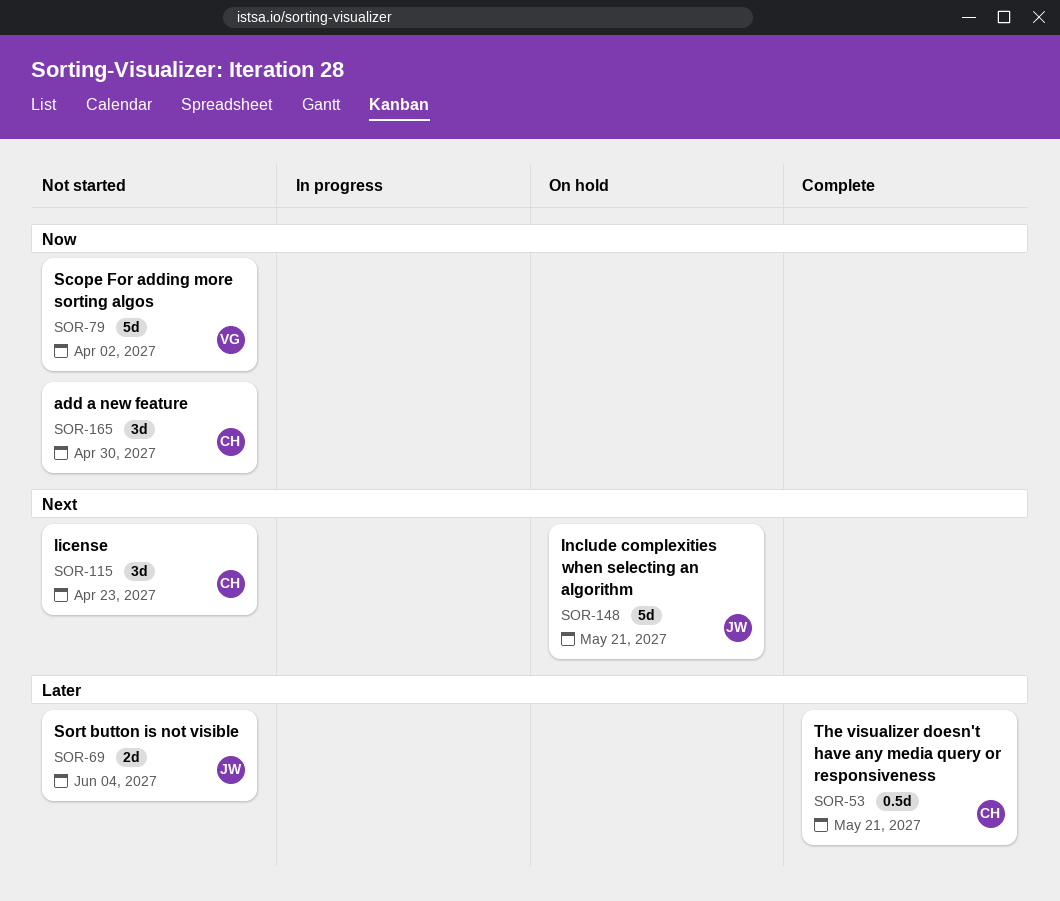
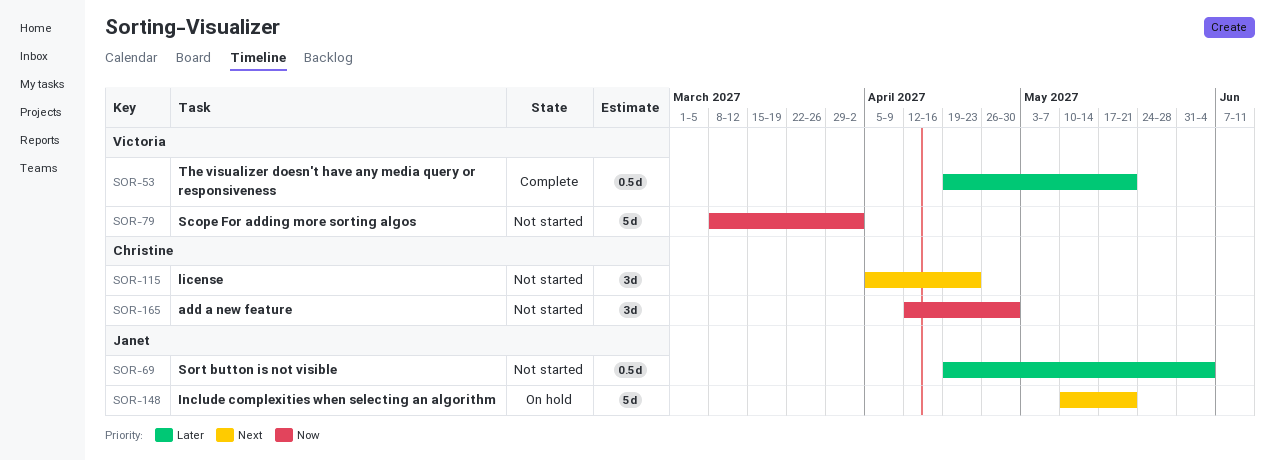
SOR-53, owner: Christine -> Victoria
SOR-69, estimate: 2d -> 0.5d

